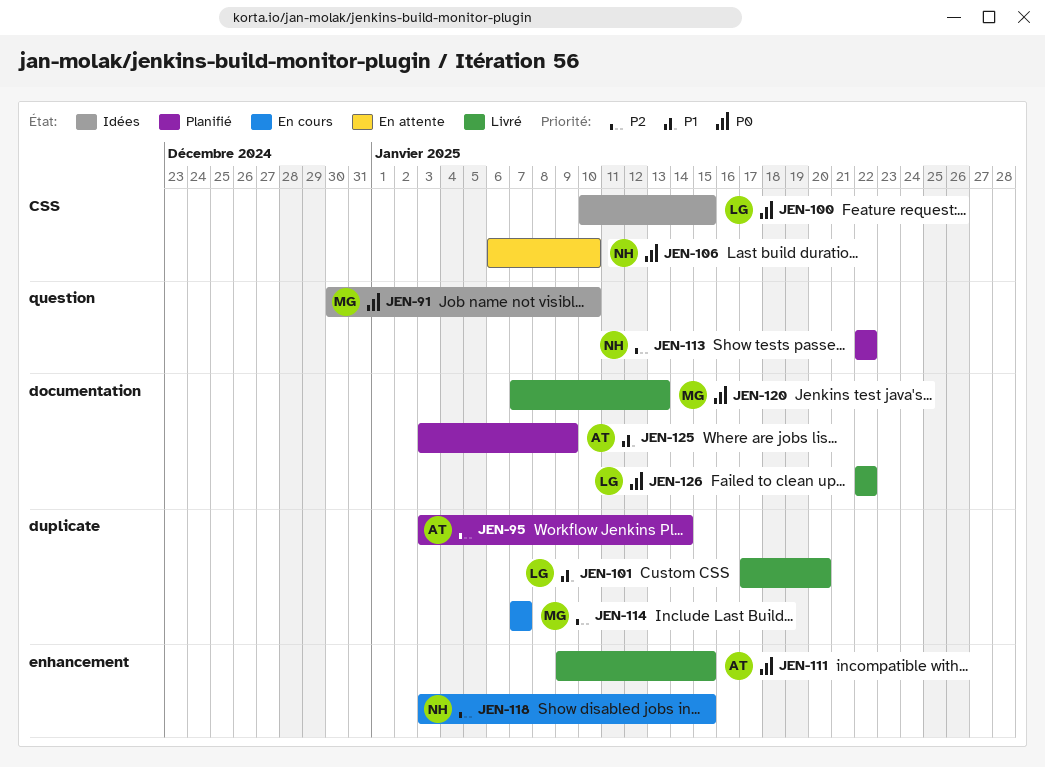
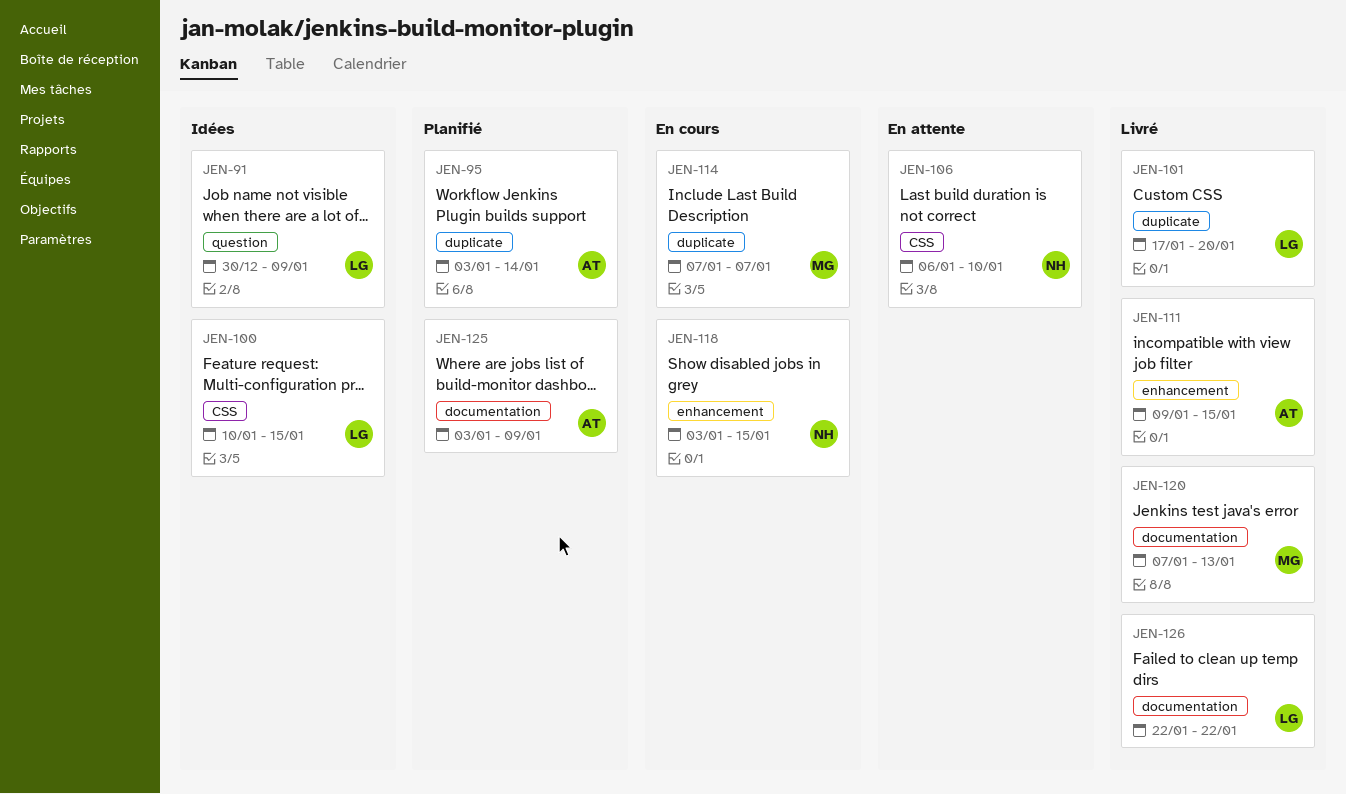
JEN-91, owner: MG -> LG
JEN-91, due: Jan 10 -> Jan 9
JEN-113: present -> none

